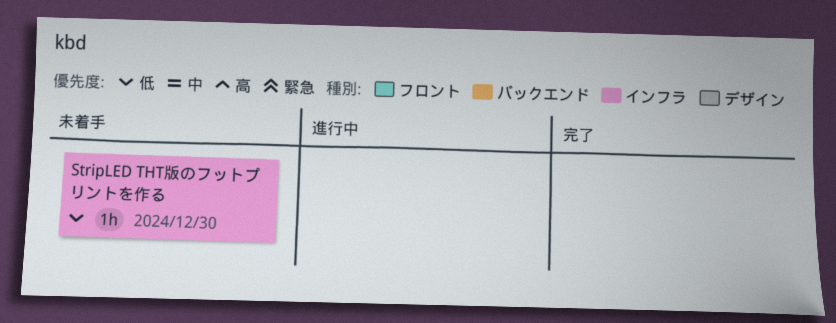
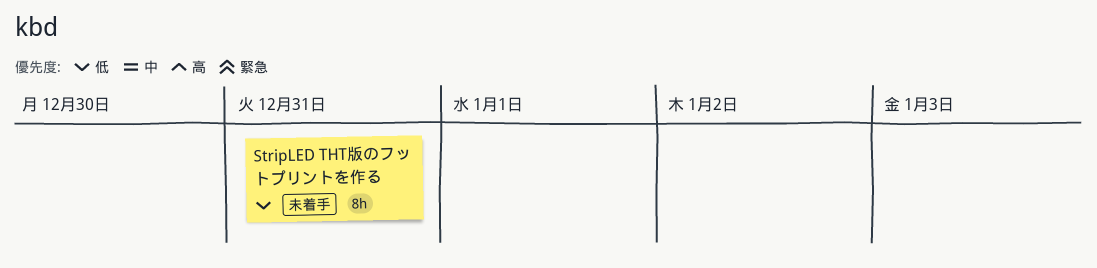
StripLED THT版のフットプリントを作る, estimate: 1h -> 8h
StripLED THT版のフットプリントを作る, due: Dec 30 -> Dec 31

